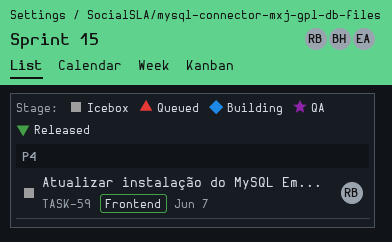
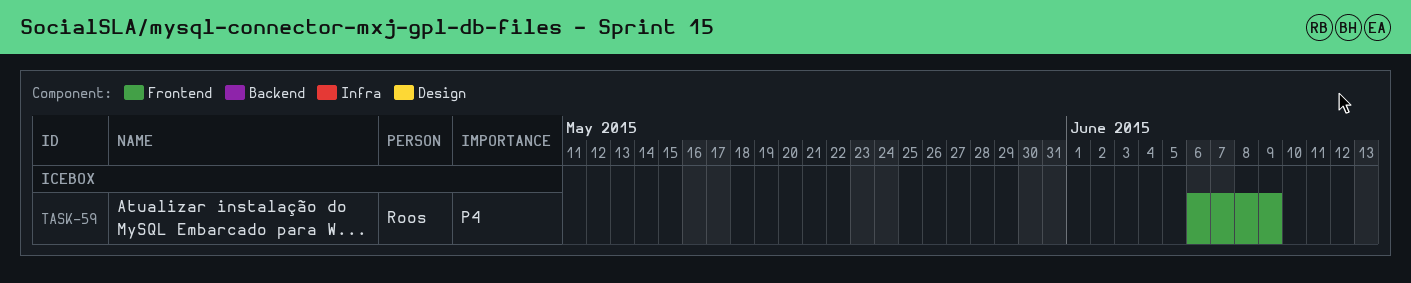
TASK-59, due: Jun 7 -> Jun 9

